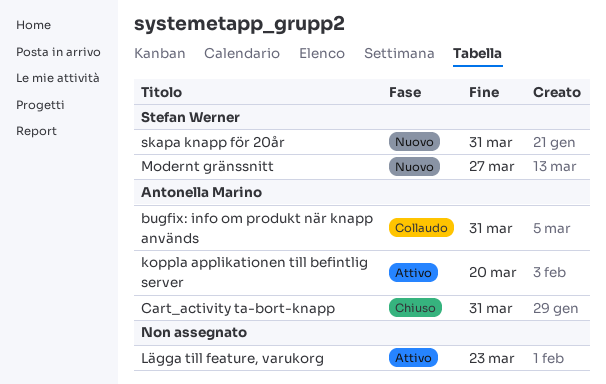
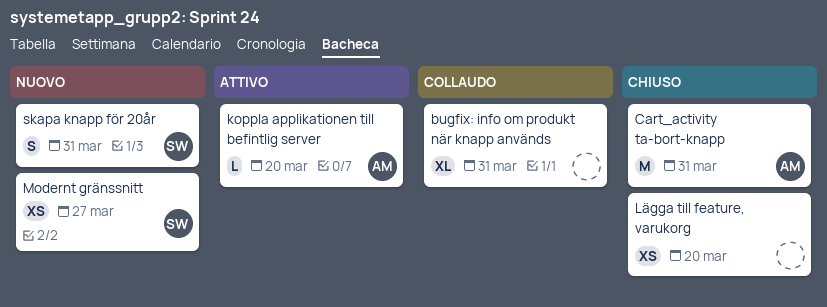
bugfix: info om produkt när knapp används, owner: Antonella Marino -> none
Lägga till feature, varukorg, status: Attivo -> Chiuso
Lägga till feature, varukorg, due: Mar 23 -> Mar 20

